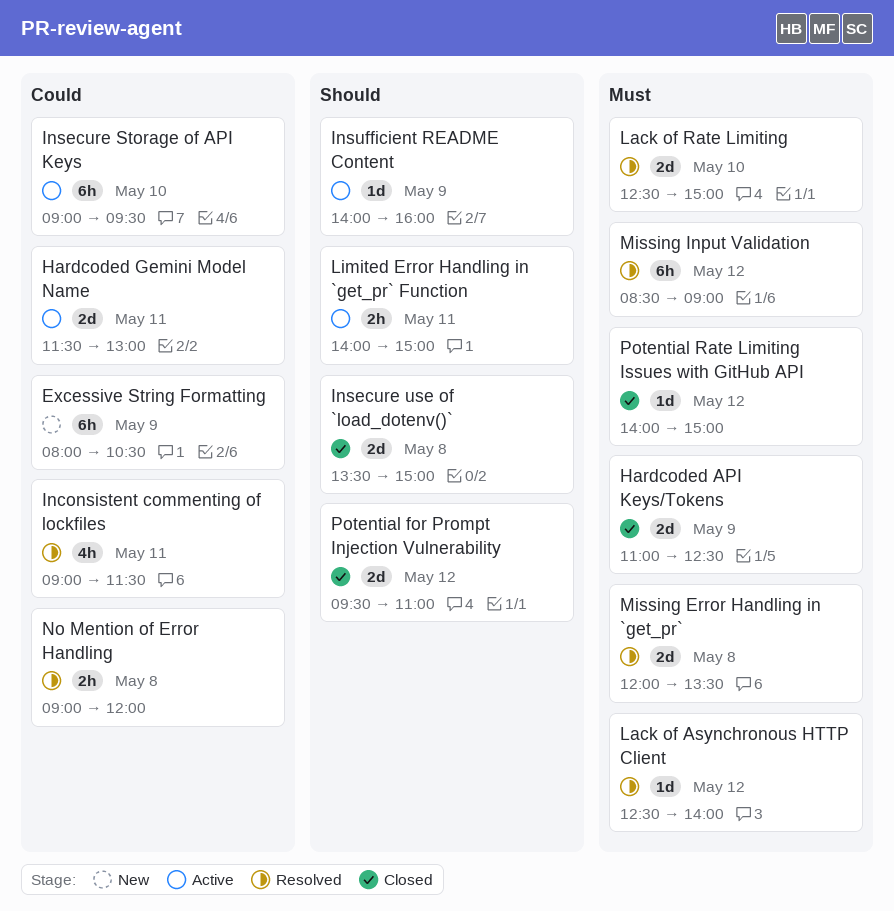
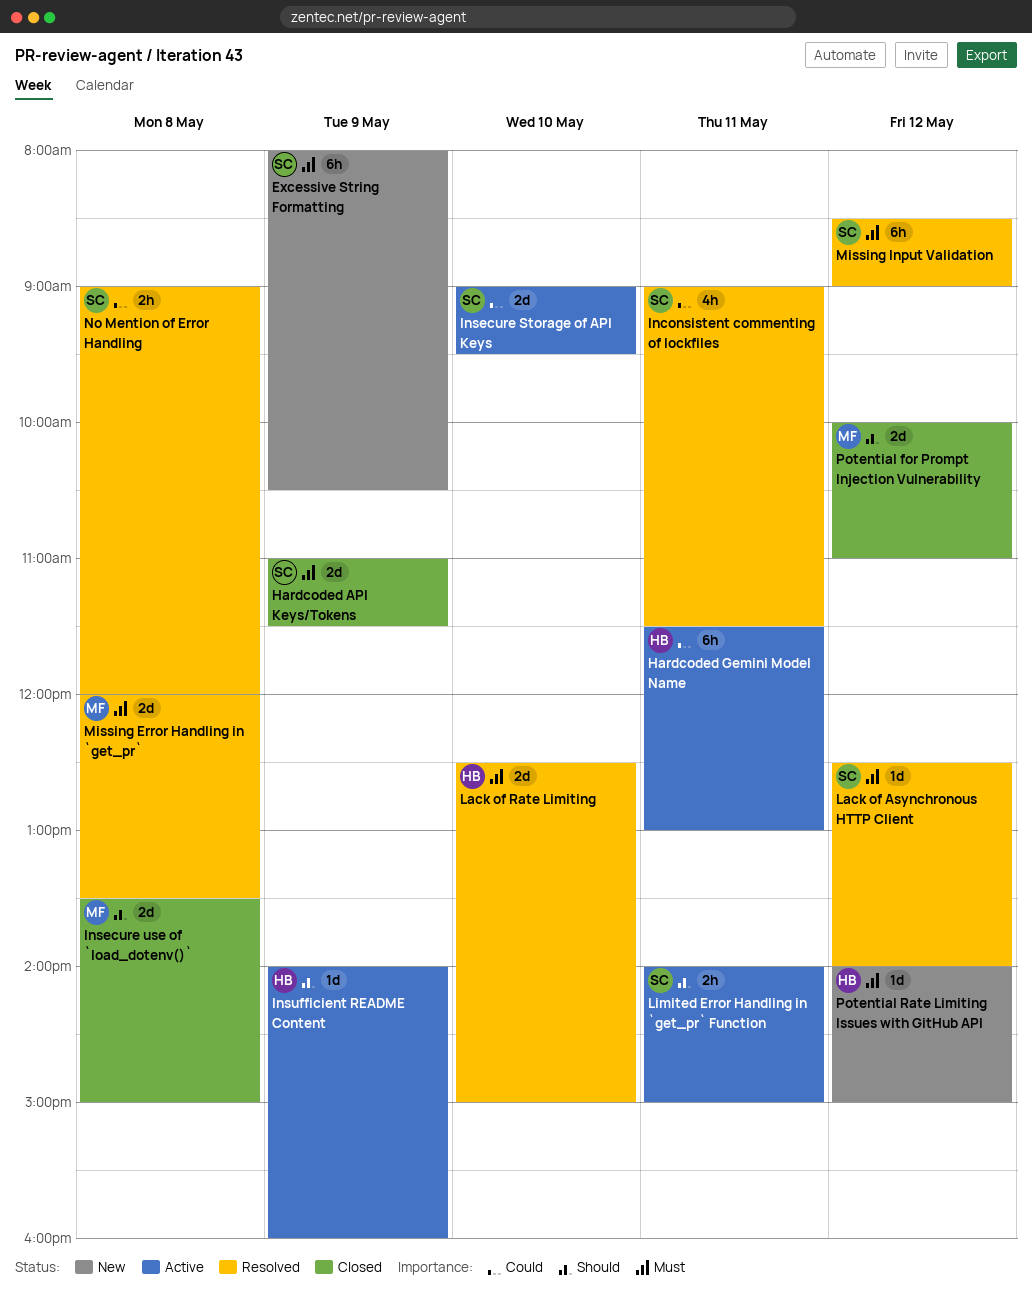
Excessive String Formatting, priority: Could -> Must
Hardcoded API Keys/Tokens, ends: 12:30 -> 11:30
Hardcoded Gemini Model Name, estimate: 2d -> 6h
Insecure Storage of API Keys, estimate: 6h -> 2d
Potential for Prompt Injection Vulnerability, begins: 09:30 -> 10:00
Potential Rate Limiting Issues with GitHub API, status: Closed -> New

